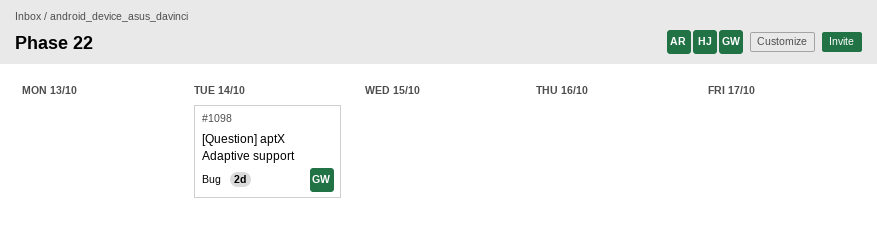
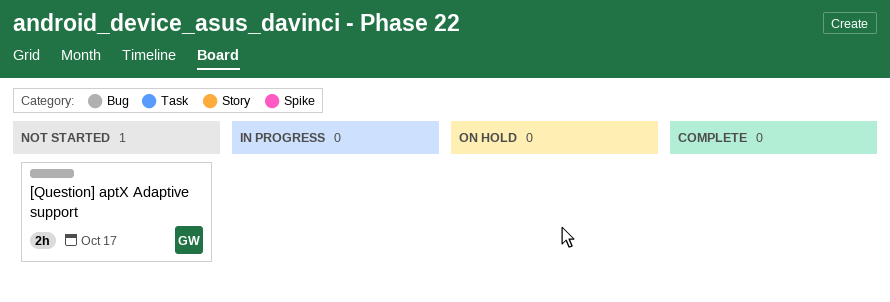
[Question] aptX Adaptive support, estimate: 2d -> 2h
[Question] aptX Adaptive support, due: Oct 14 -> Oct 17

